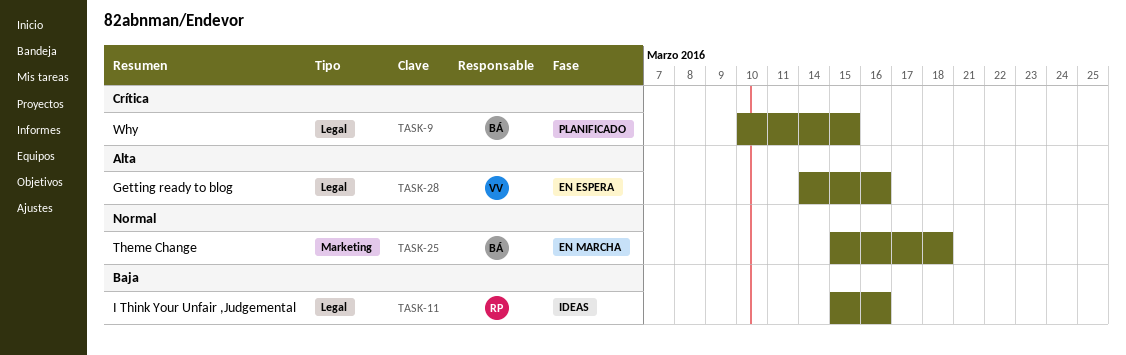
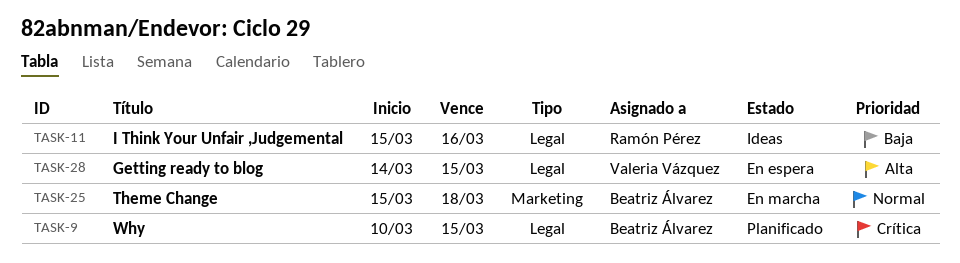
TASK-28, due: Mar 16 -> Mar 15

